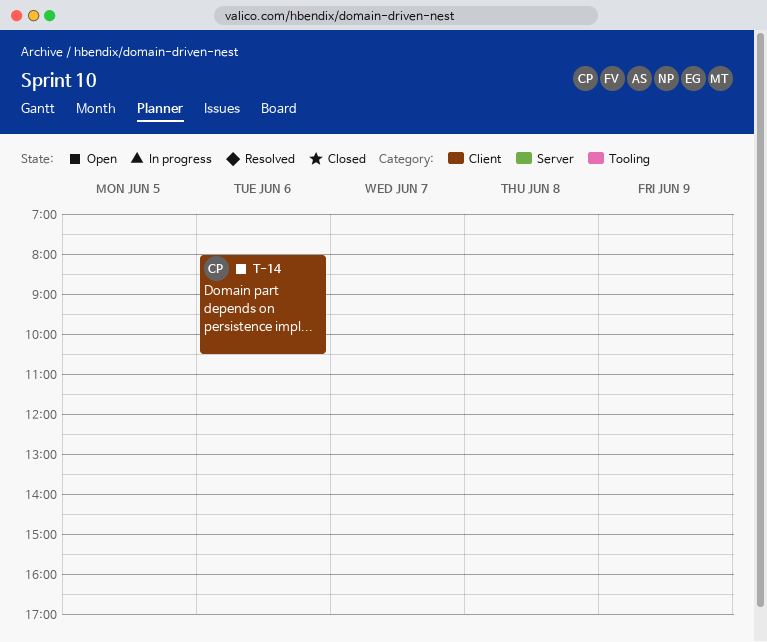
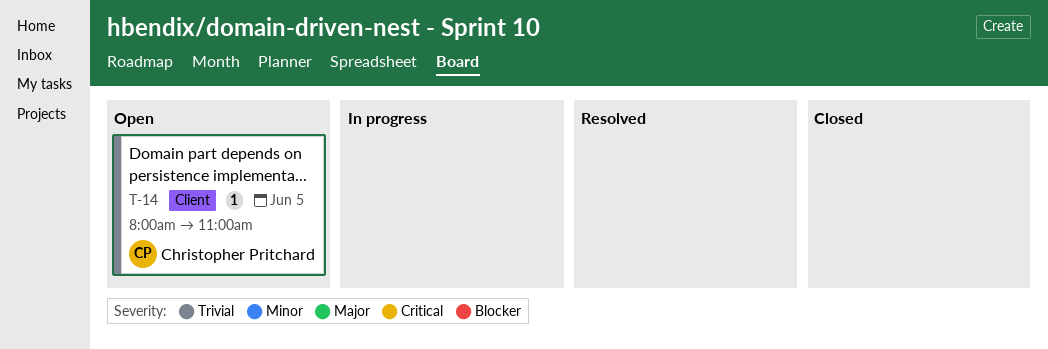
T-14, day: Jun 6 -> Jun 5
T-14, ends: 10:30 -> 11:00

